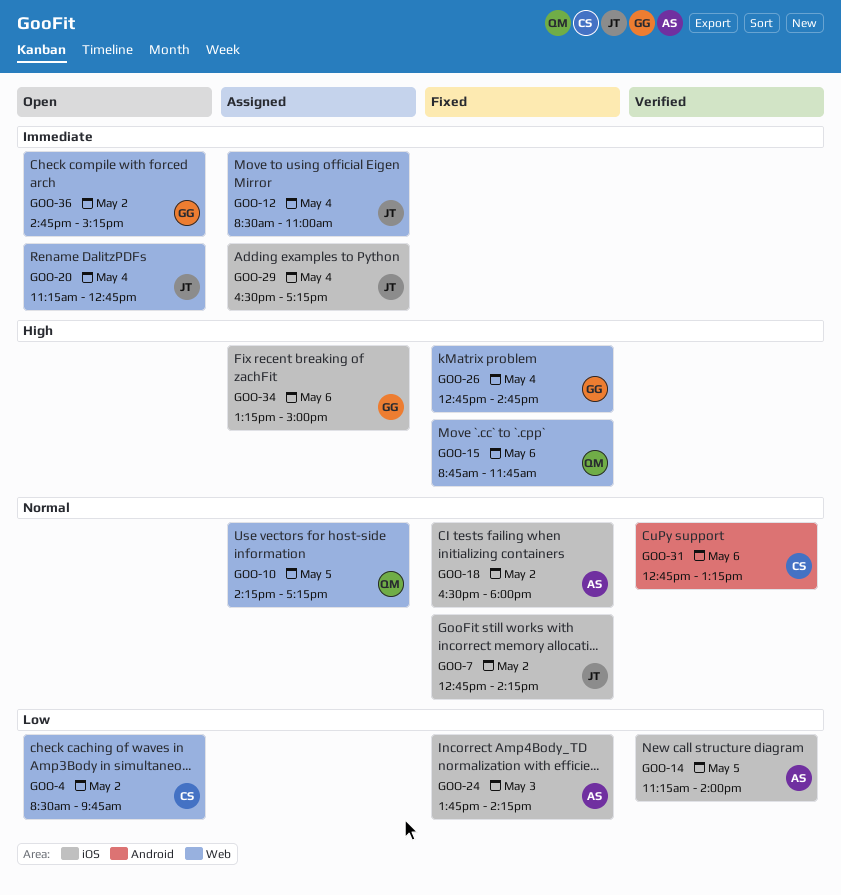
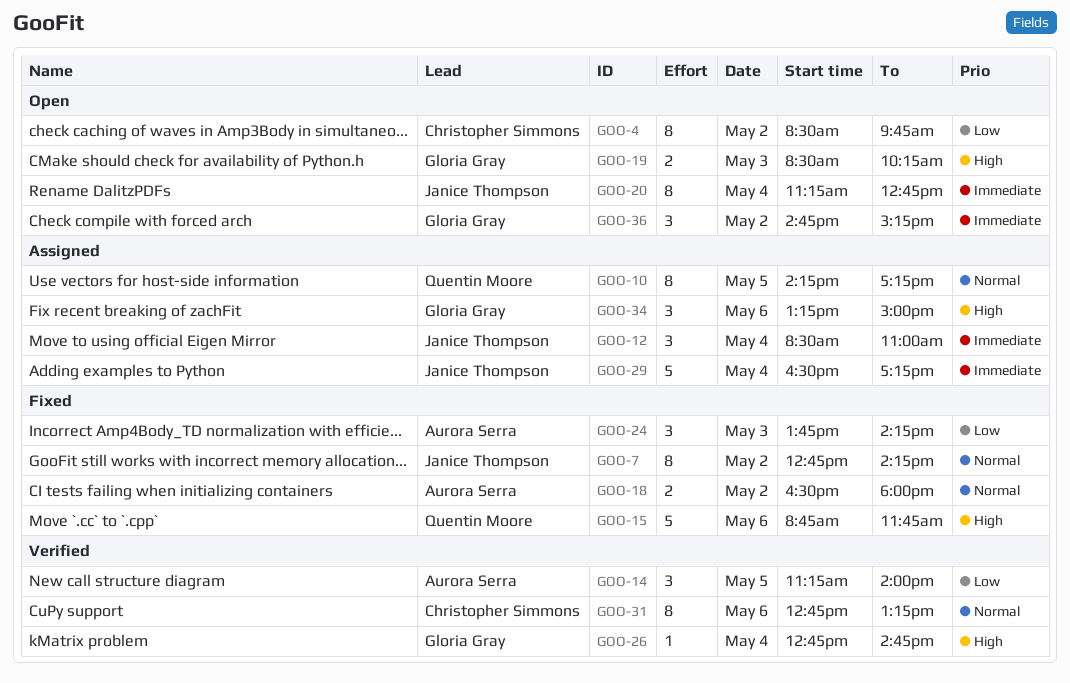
GOO-19: none -> present
GOO-26, status: Fixed -> Verified

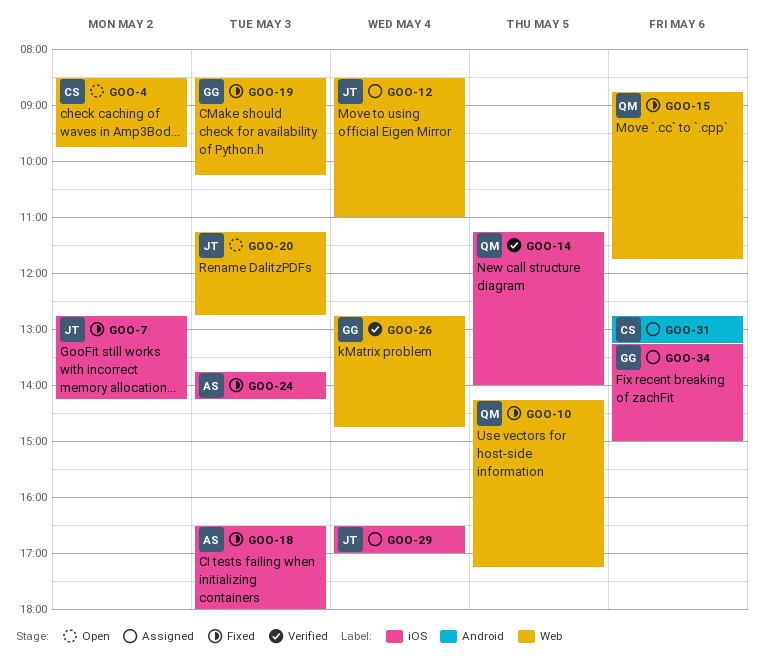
GOO-10, status: Assigned -> Fixed
GOO-14, owner: Aurora Serra -> Quentin Moore
GOO-18, day: May 2 -> May 3
GOO-19, status: Open -> Fixed
GOO-20, day: May 4 -> May 3
GOO-29, ends: 17:15 -> 17:00
GOO-31, status: Verified -> Assigned
GOO-36: present -> none

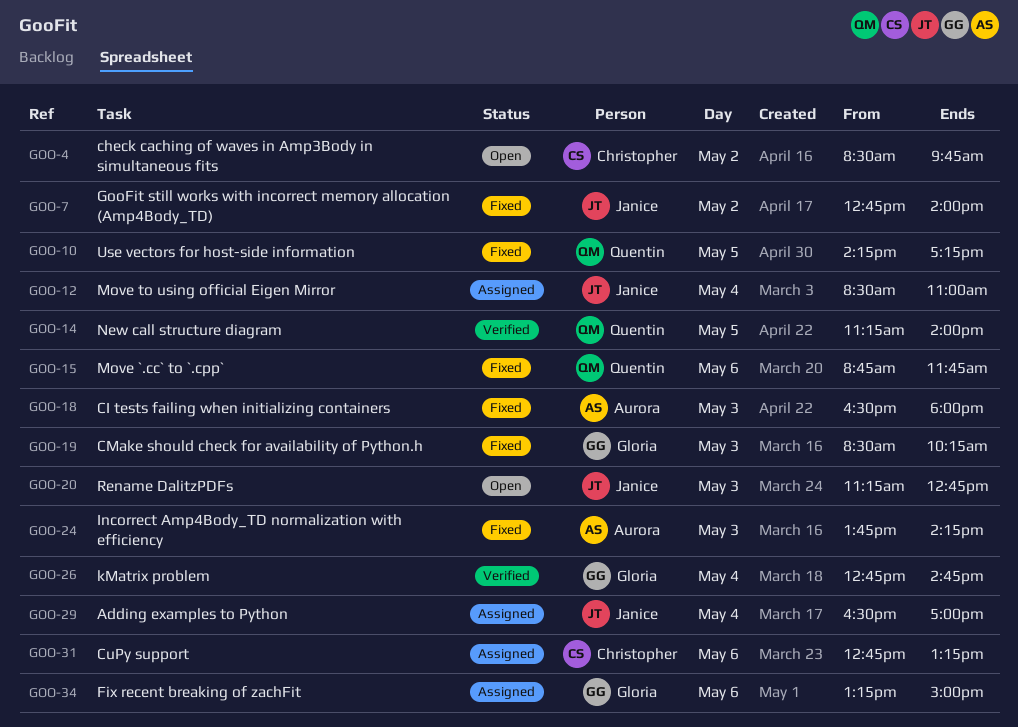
GOO-7, ends: 14:15 -> 14:00

